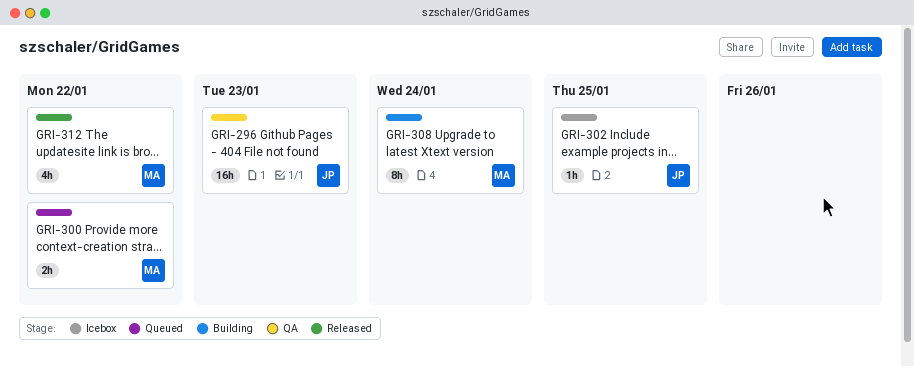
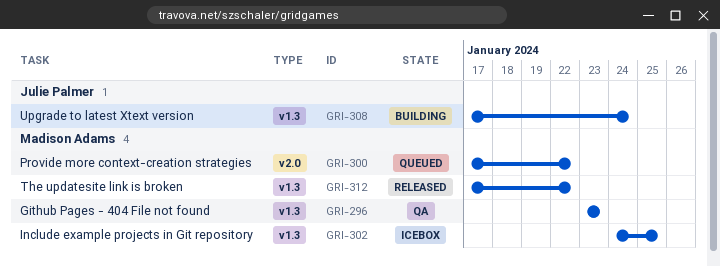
GRI-296, owner: Julie Palmer -> Madison Adams
GRI-302, owner: Julie Palmer -> Madison Adams
GRI-308, owner: Madison Adams -> Julie Palmer

